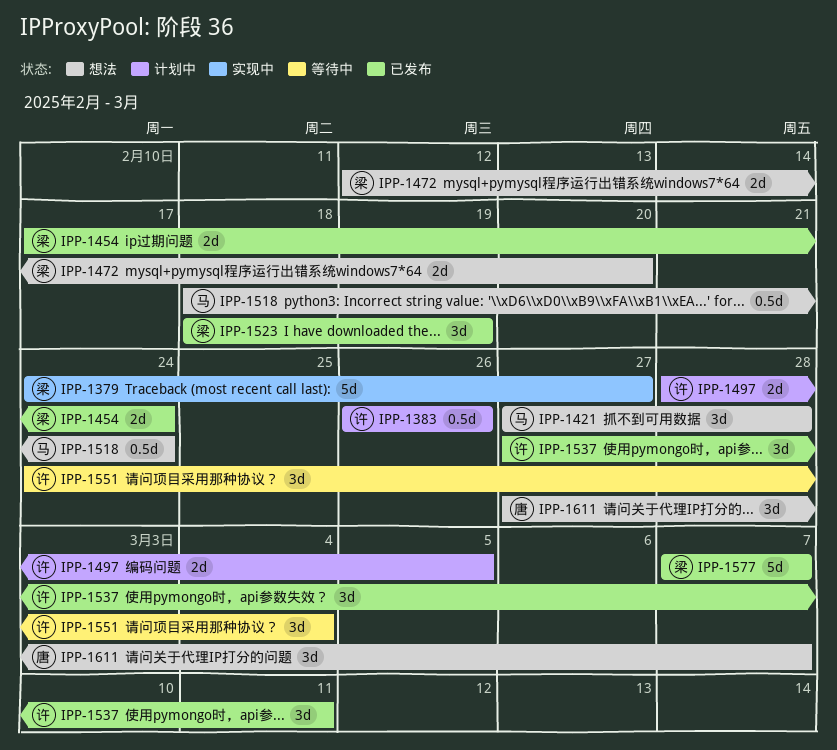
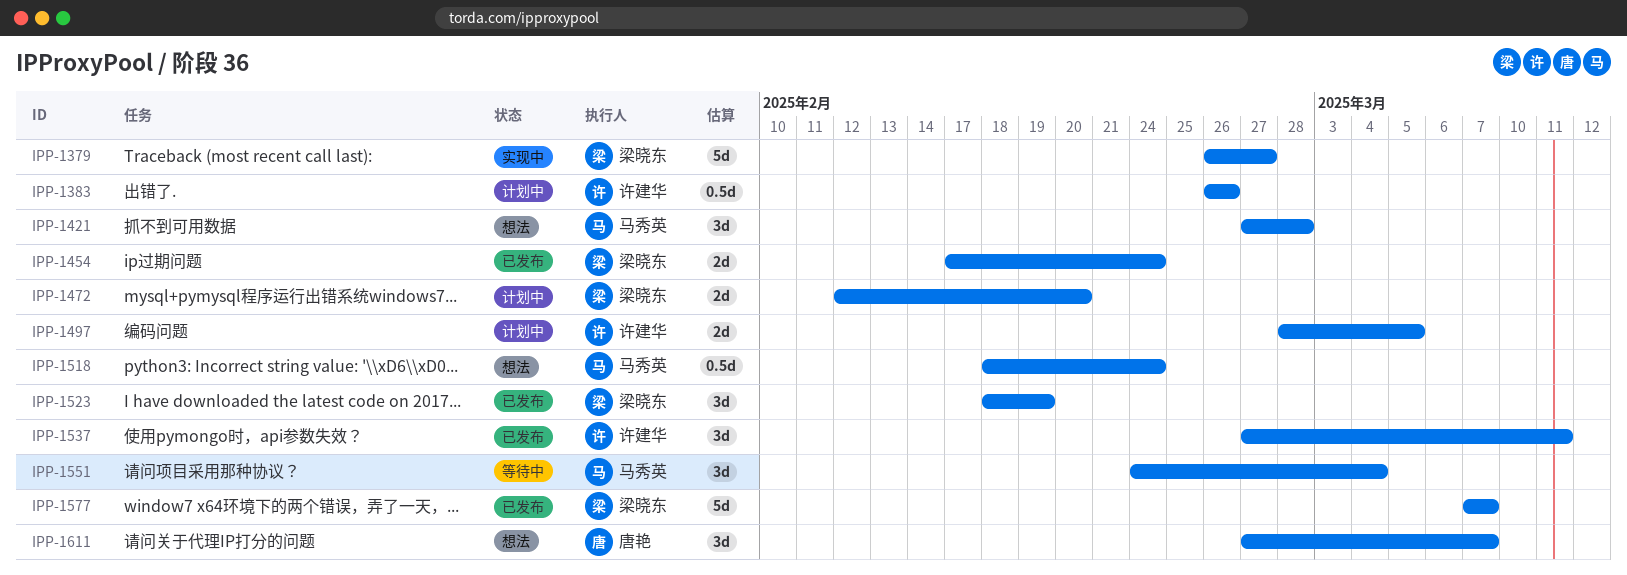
IPP-1379, start: Feb 24 -> Feb 26
IPP-1472, status: 想法 -> 计划中
IPP-1551, owner: 许建华 -> 马秀英

